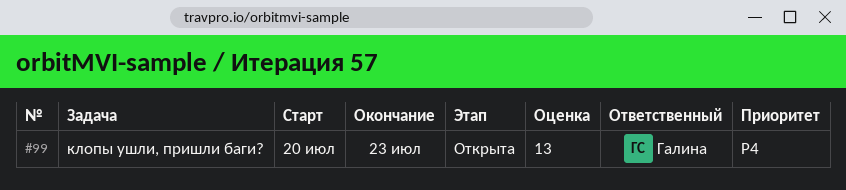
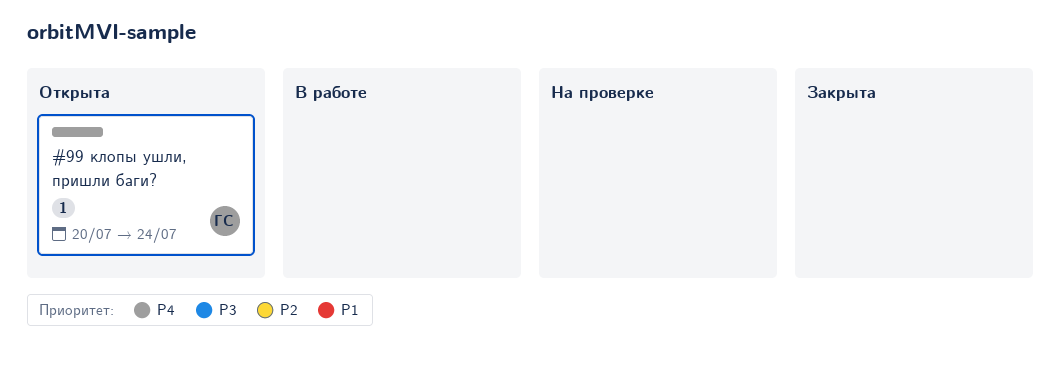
#99, estimate: 13 -> 1
#99, due: Jul 23 -> Jul 24

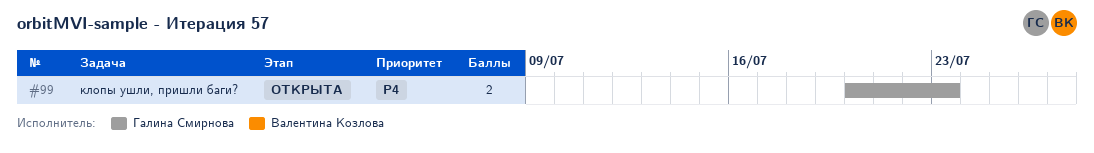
#99, estimate: 1 -> 2
#99, due: Jul 24 -> Jul 23

